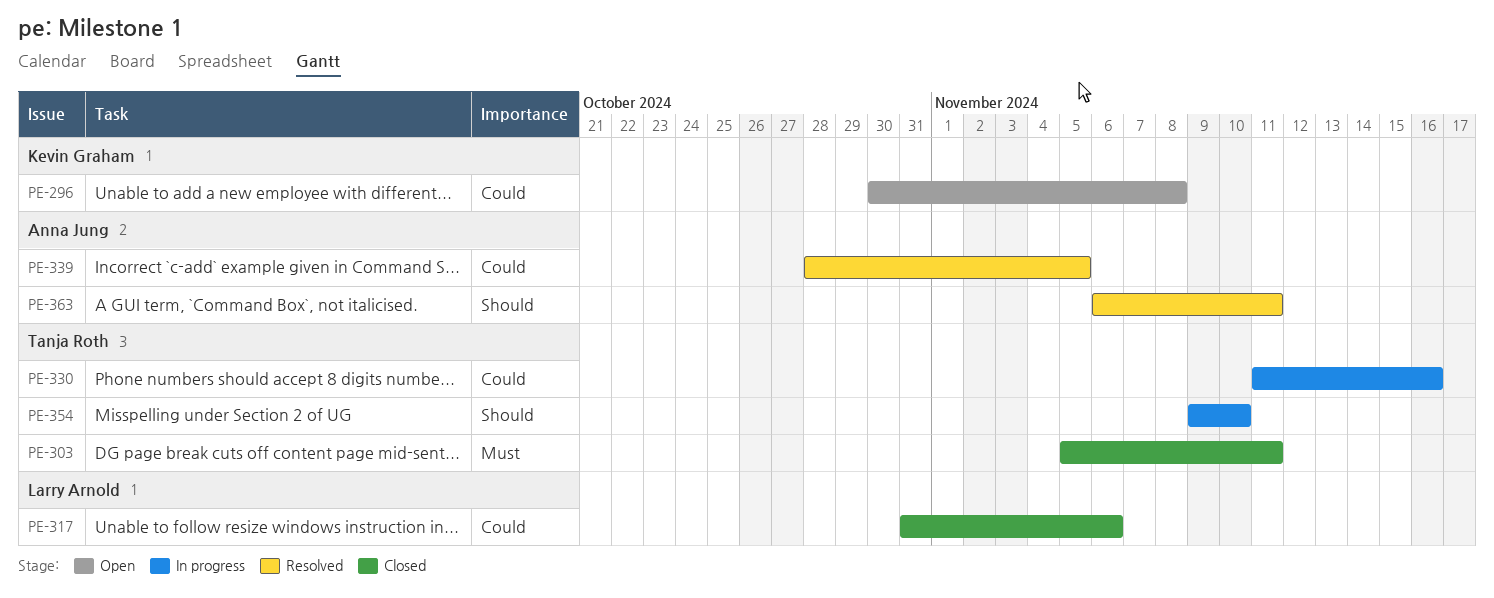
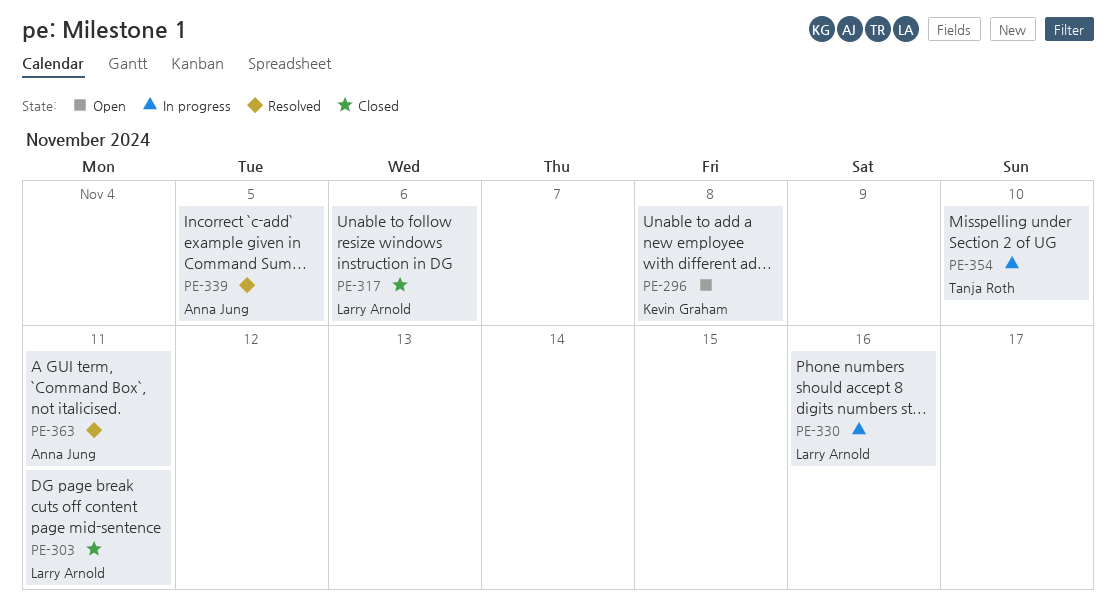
PE-303, owner: Tanja Roth -> Larry Arnold
PE-330, owner: Tanja Roth -> Larry Arnold

